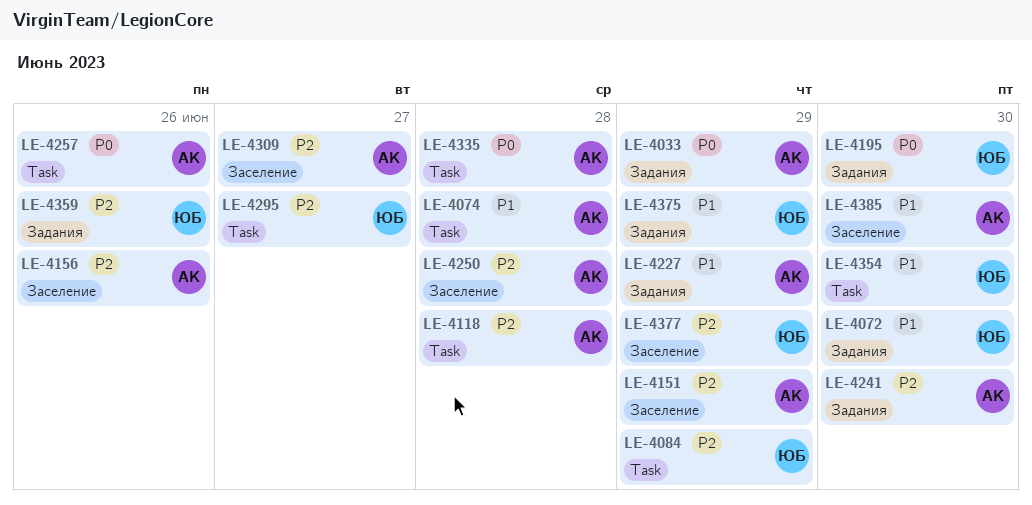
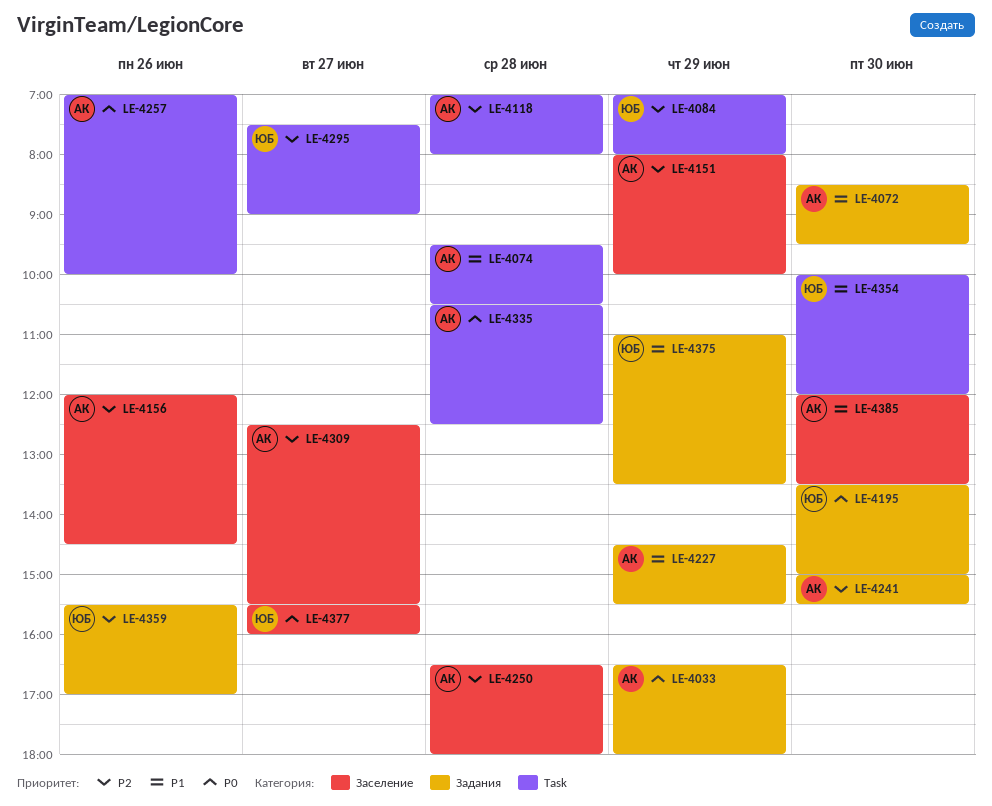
LE-4072, owner: ЮБ -> АК
LE-4377, priority: P2 -> P0
LE-4377, day: Jun 29 -> Jun 27

